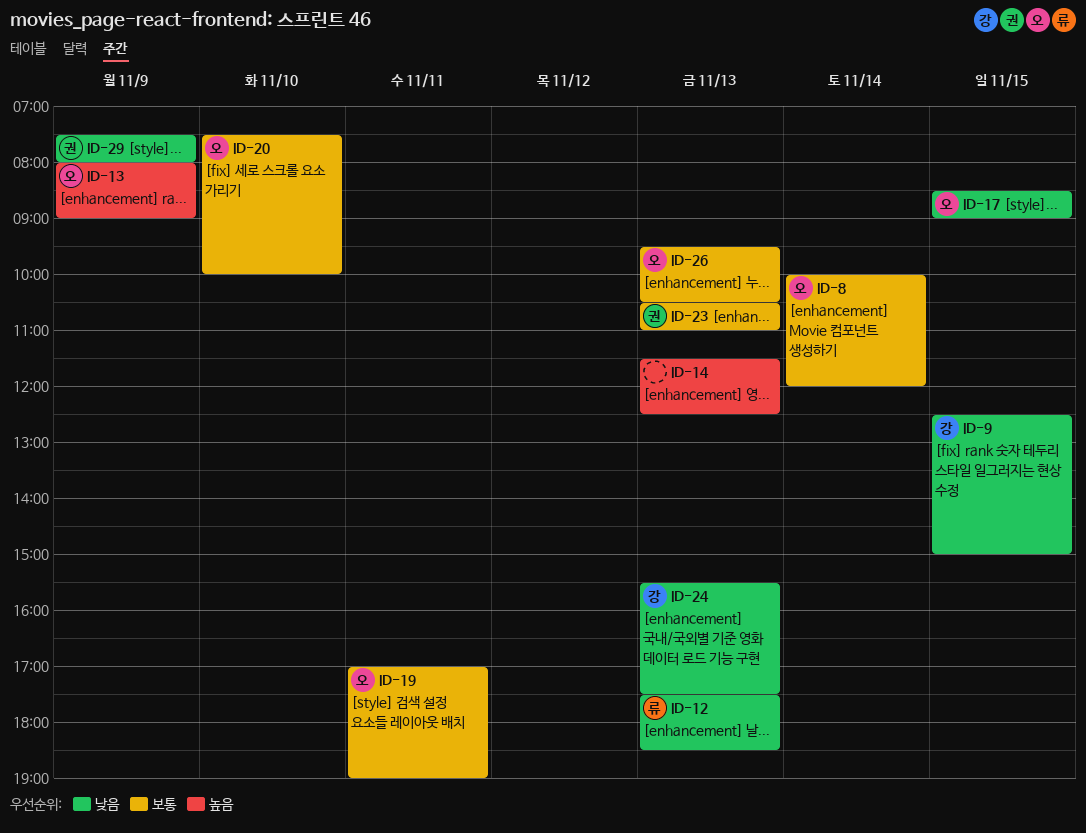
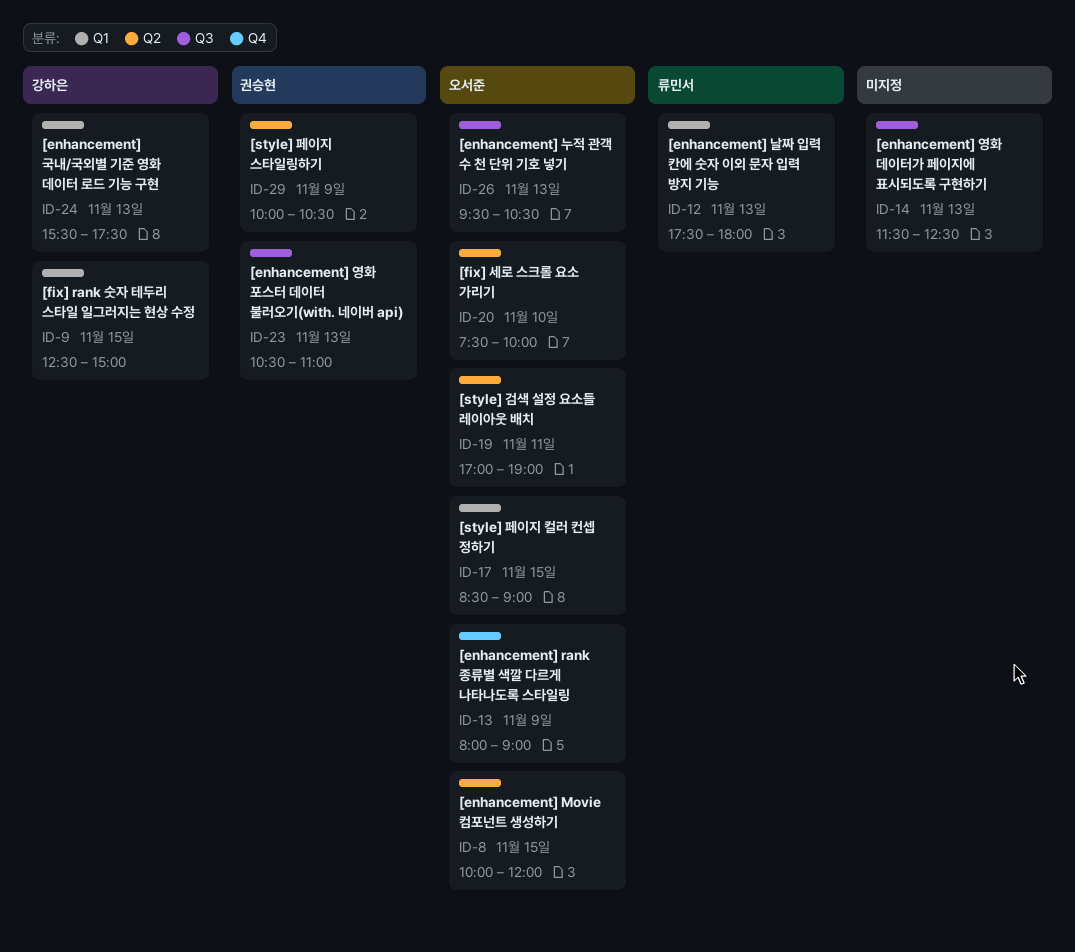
ID-8, day: Nov 14 -> Nov 15
ID-12, ends: 18:30 -> 18:00
ID-29, begins: 07:30 -> 10:00
ID-29, ends: 08:00 -> 10:30

